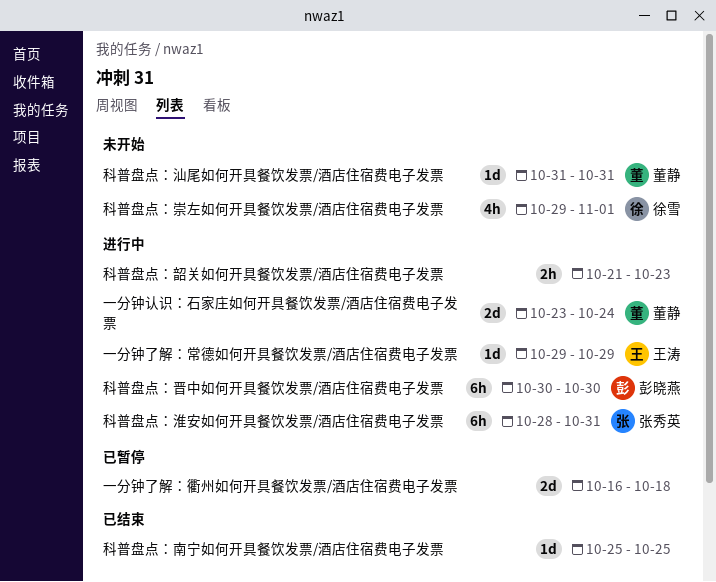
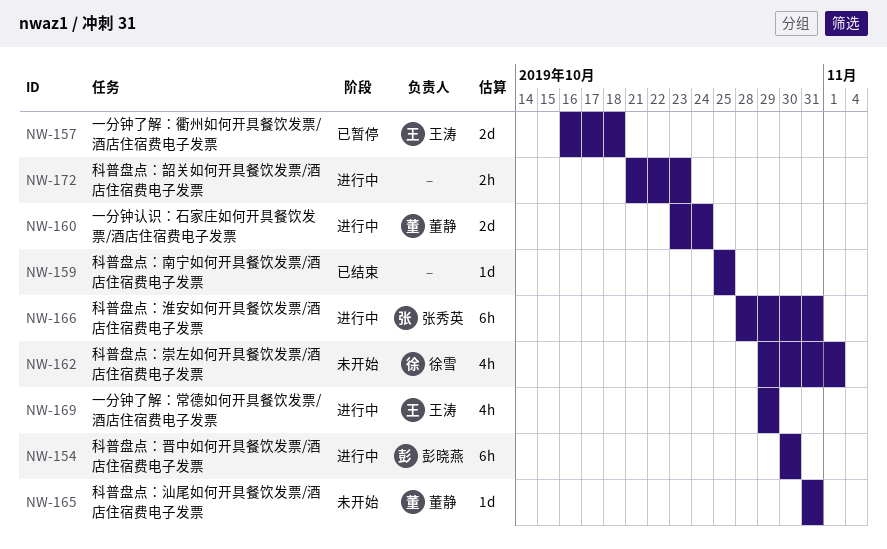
一分钟了解：常德如何开具餐饮发票/酒店住宿费电子发票, estimate: 1d -> 4h
一分钟了解：衢州如何开具餐饮发票/酒店住宿费电子发票, owner: none -> 王涛

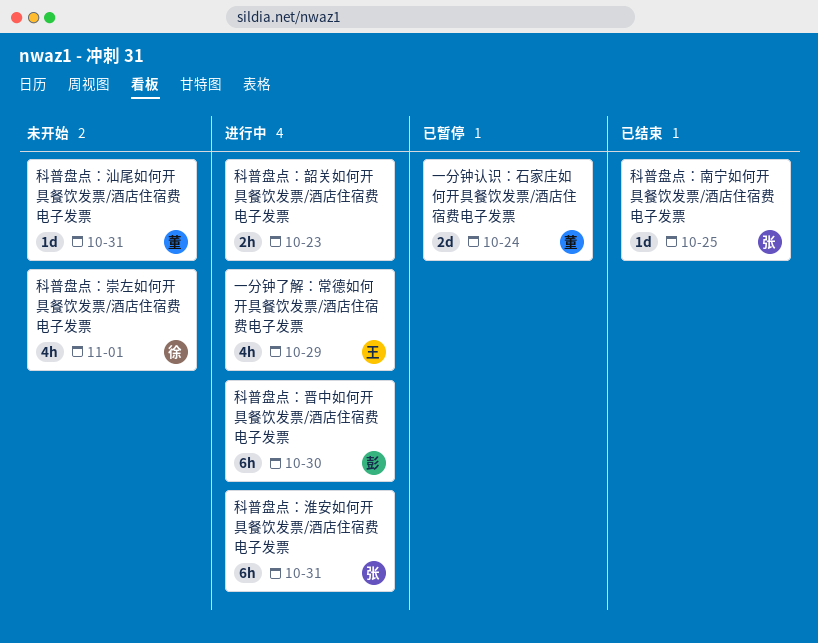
一分钟了解：衢州如何开具餐饮发票/酒店住宿费电子发票: present -> none
一分钟认识：石家庄如何开具餐饮发票/酒店住宿费电子发票, status: 进行中 -> 已暂停
科普盘点：南宁如何开具餐饮发票/酒店住宿费电子发票, owner: none -> 张秀英

